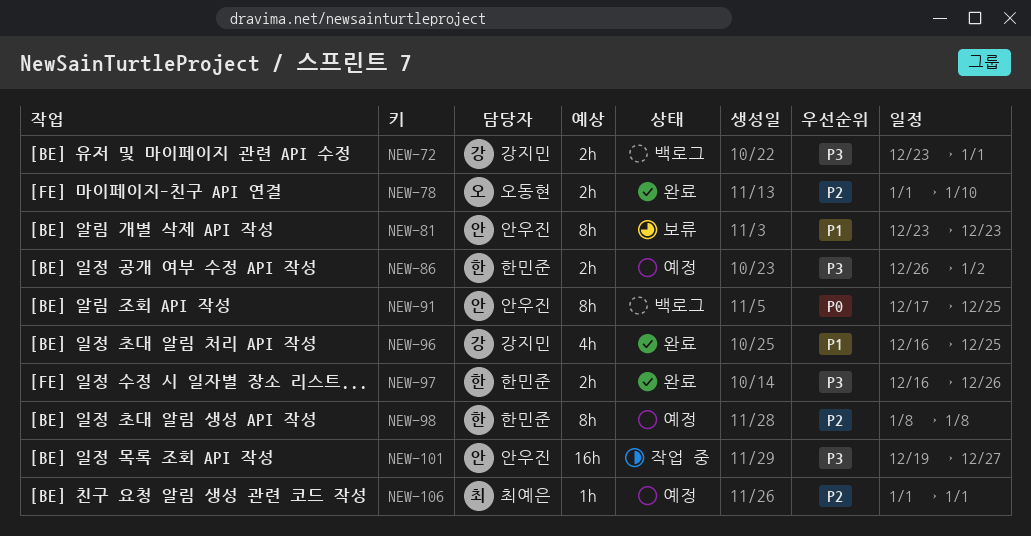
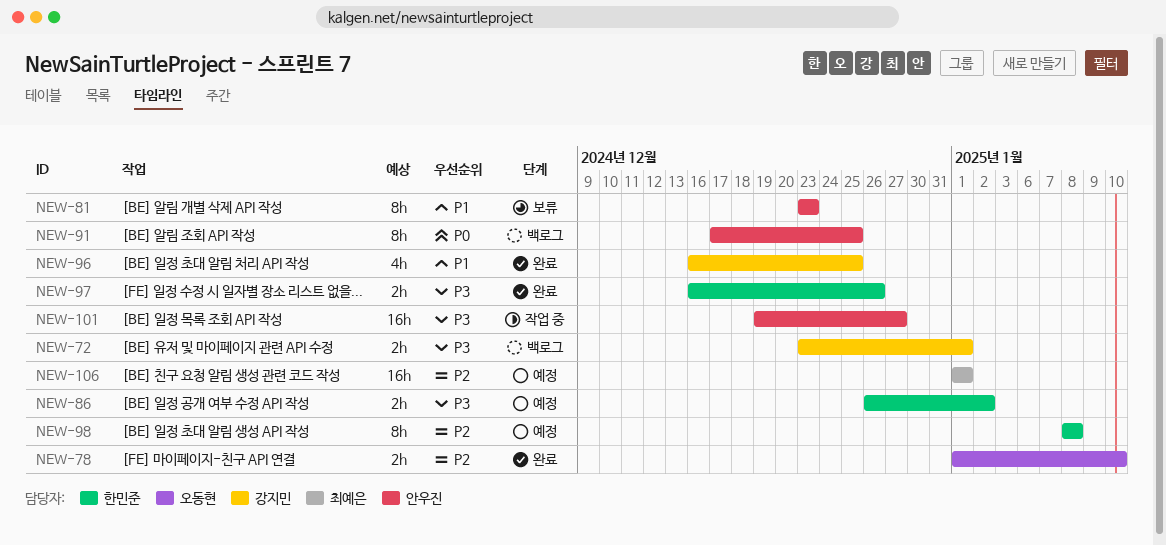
NEW-106, estimate: 1h -> 16h

